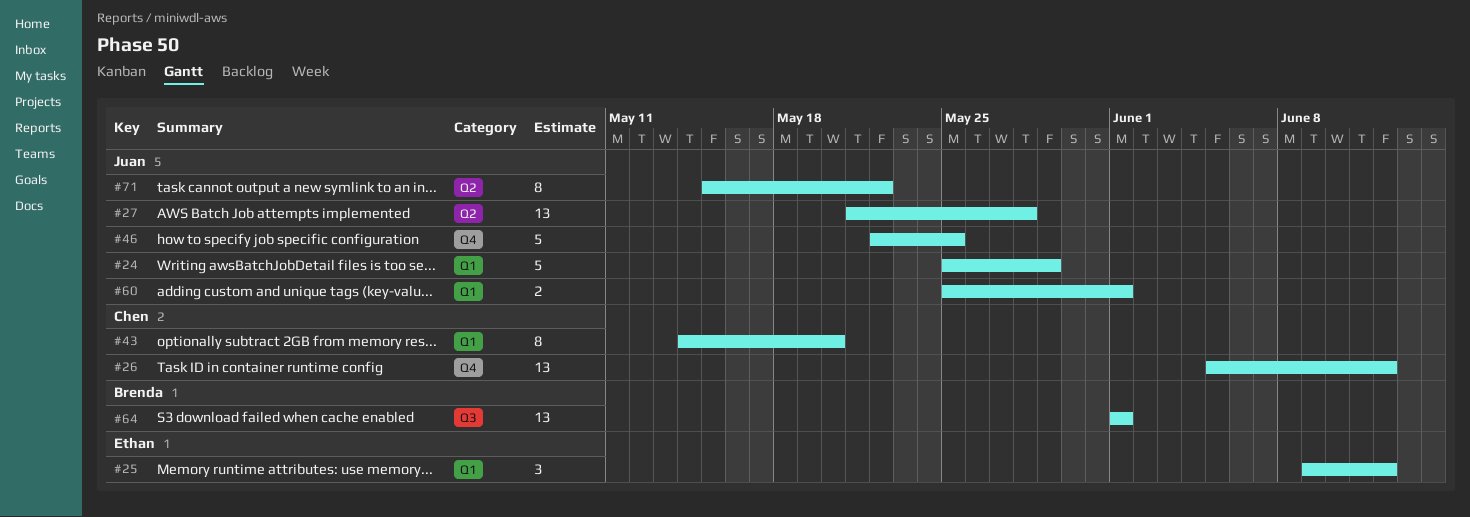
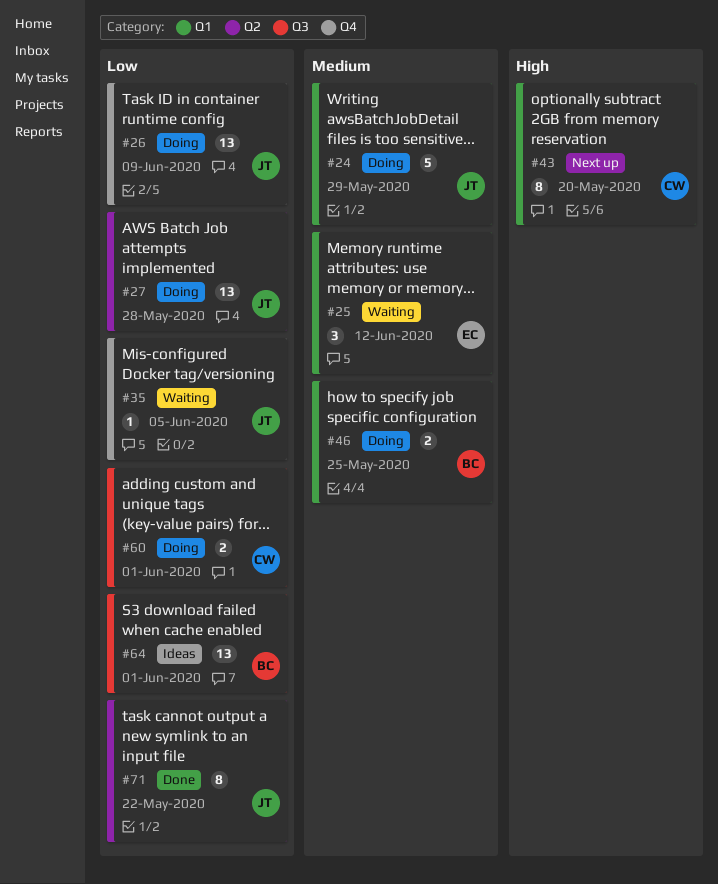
#26, owner: Chen -> Juan
#26, due: Jun 12 -> Jun 9
#35: none -> present
#46, owner: Juan -> Brenda
#46, label: Q4 -> Q1
#46, estimate: 5 -> 2
#60, owner: Juan -> Chen
#60, label: Q1 -> Q3

